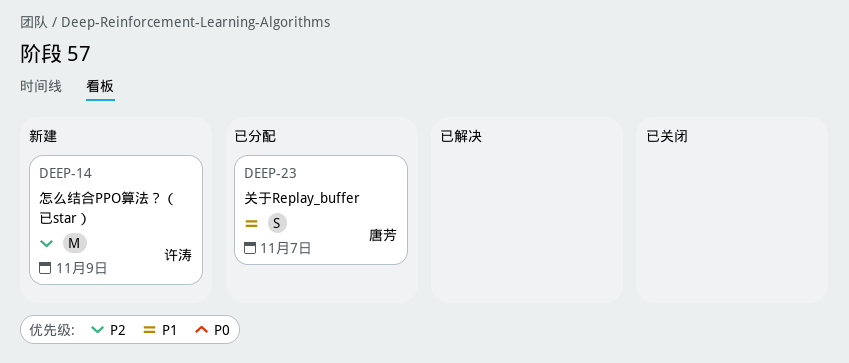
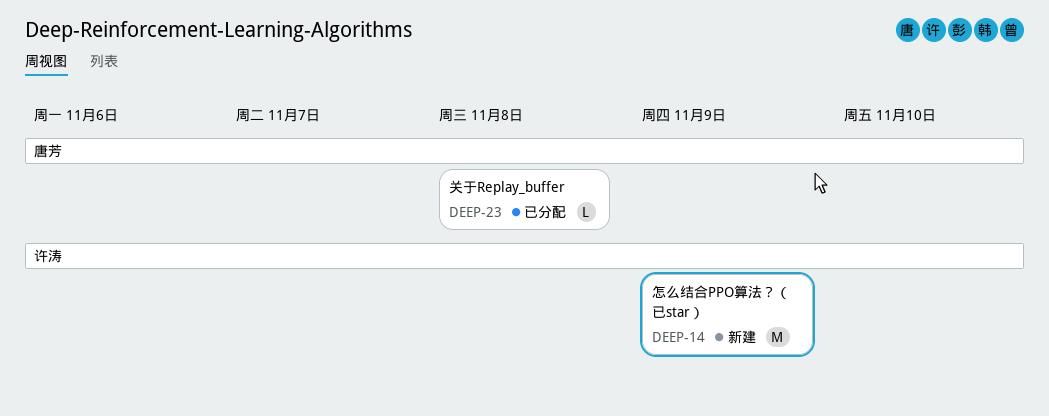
DEEP-23, estimate: S -> L
DEEP-23, due: Nov 7 -> Nov 8

